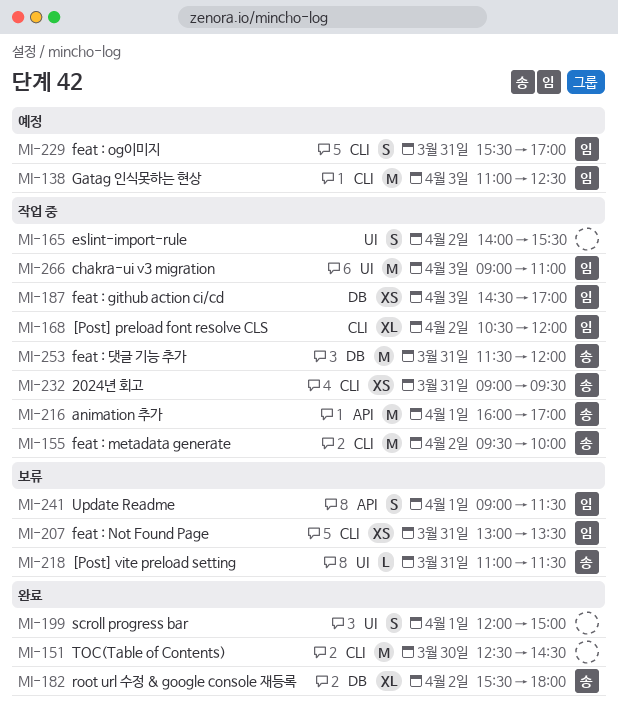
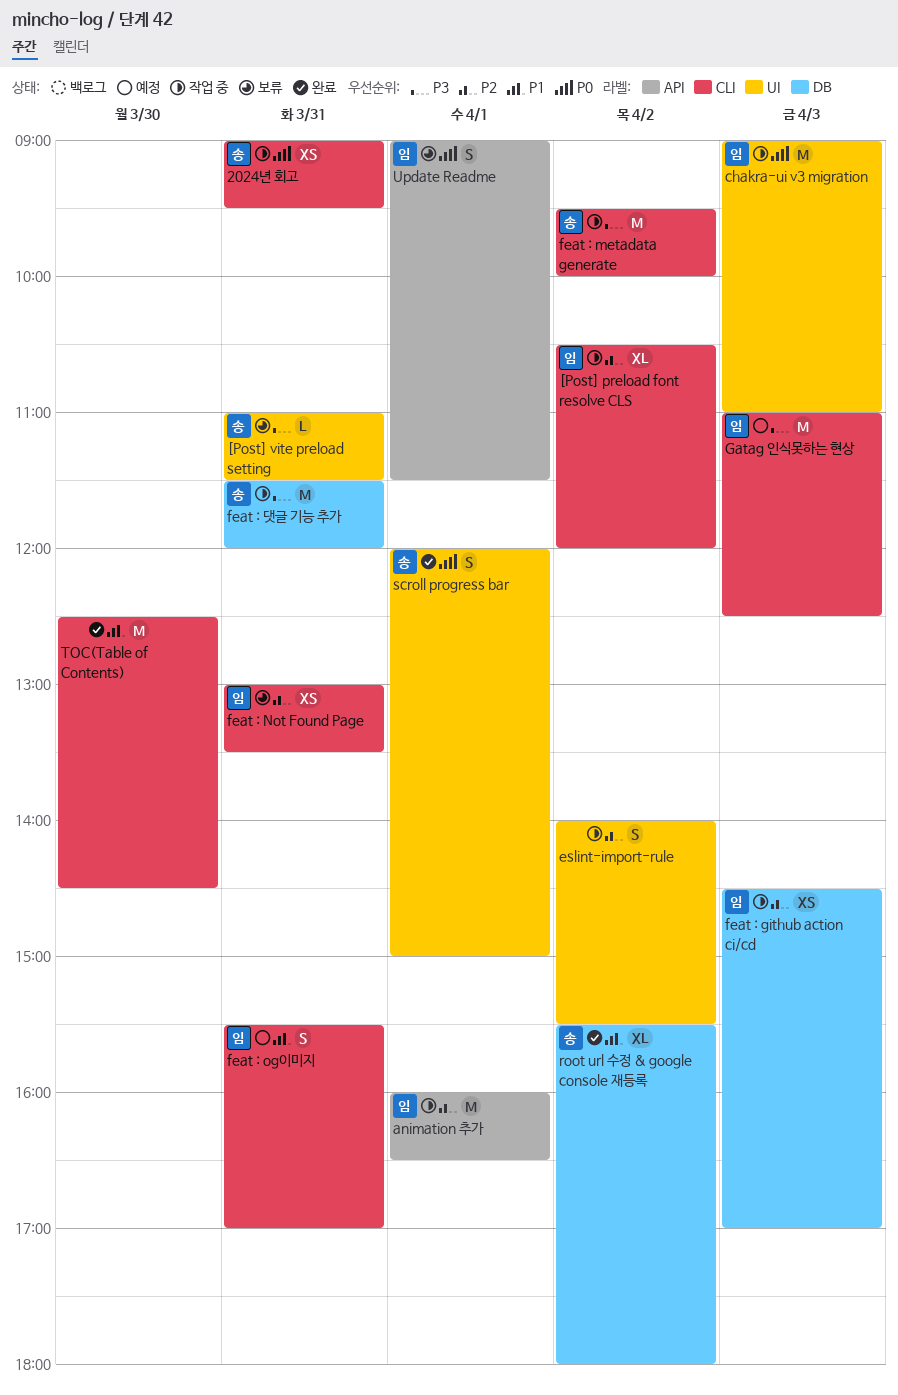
animation 추가, owner: 송 -> 임
animation 추가, ends: 17:00 -> 16:30
scroll progress bar, owner: none -> 송

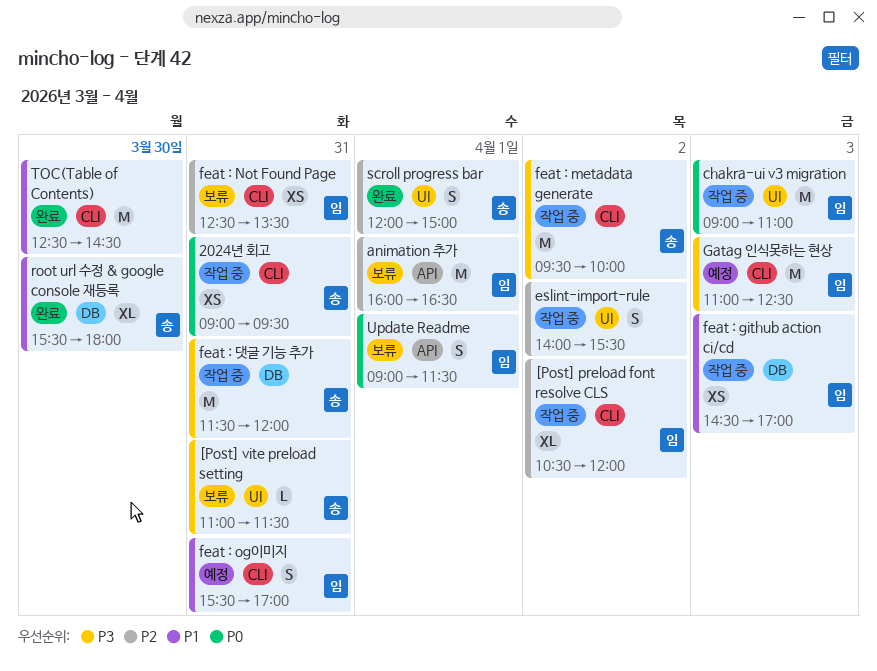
animation 추가, status: 작업 중 -> 보류
feat : github action ci/cd, priority: P2 -> P1
feat : Not Found Page, begins: 13:00 -> 12:30
root url 수정 & google console 재등록, day: Apr 2 -> Mar 30
scroll progress bar, priority: P0 -> P2

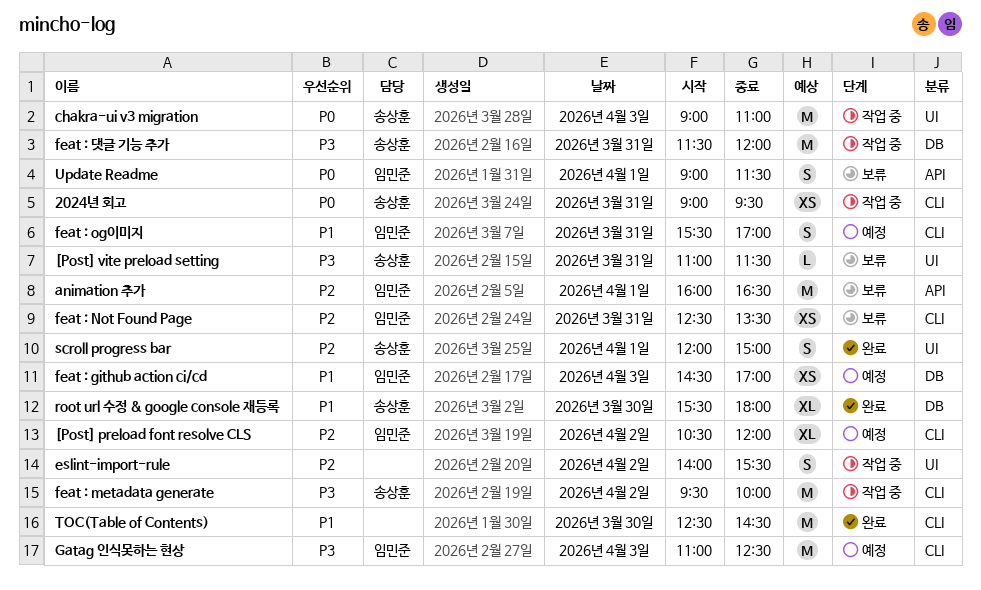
[Post] preload font resolve CLS, status: 작업 중 -> 예정
chakra-ui v3 migration, owner: 임민준 -> 송상훈
feat : github action ci/cd, status: 작업 중 -> 예정

